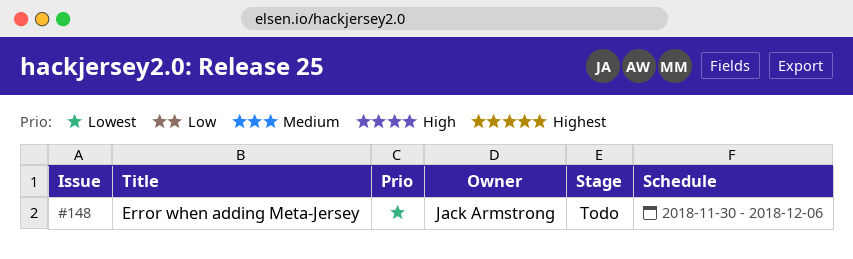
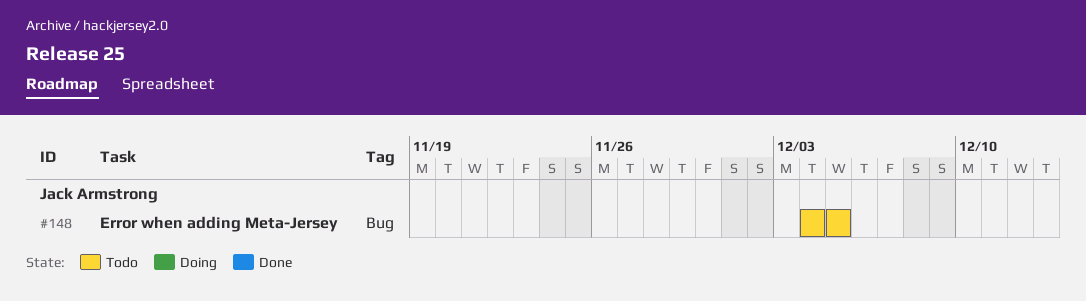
#148, start: Nov 30 -> Dec 4
#148, due: Dec 6 -> Dec 5

